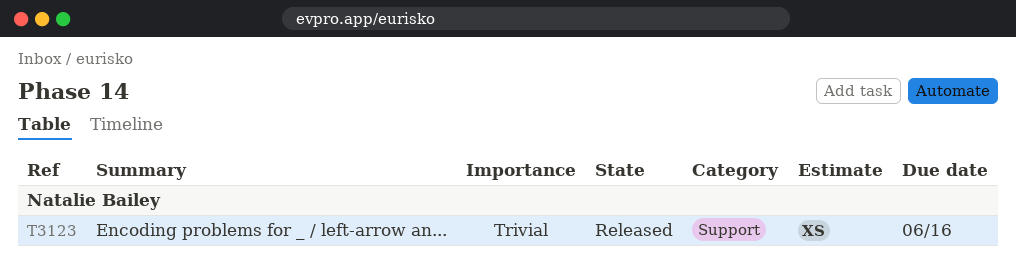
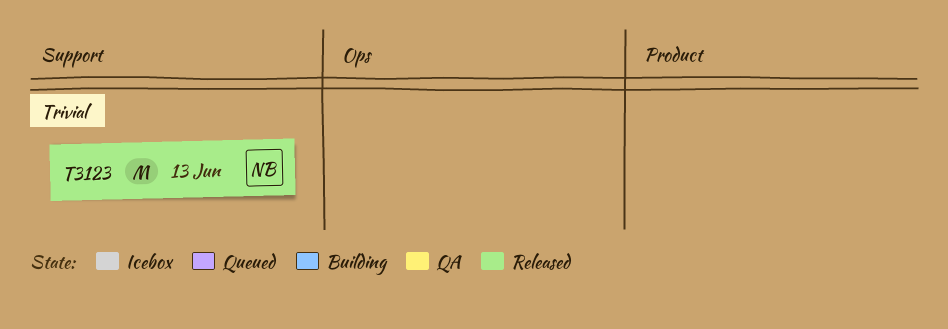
T3123, estimate: XS -> M
T3123, due: Jun 16 -> Jun 13

